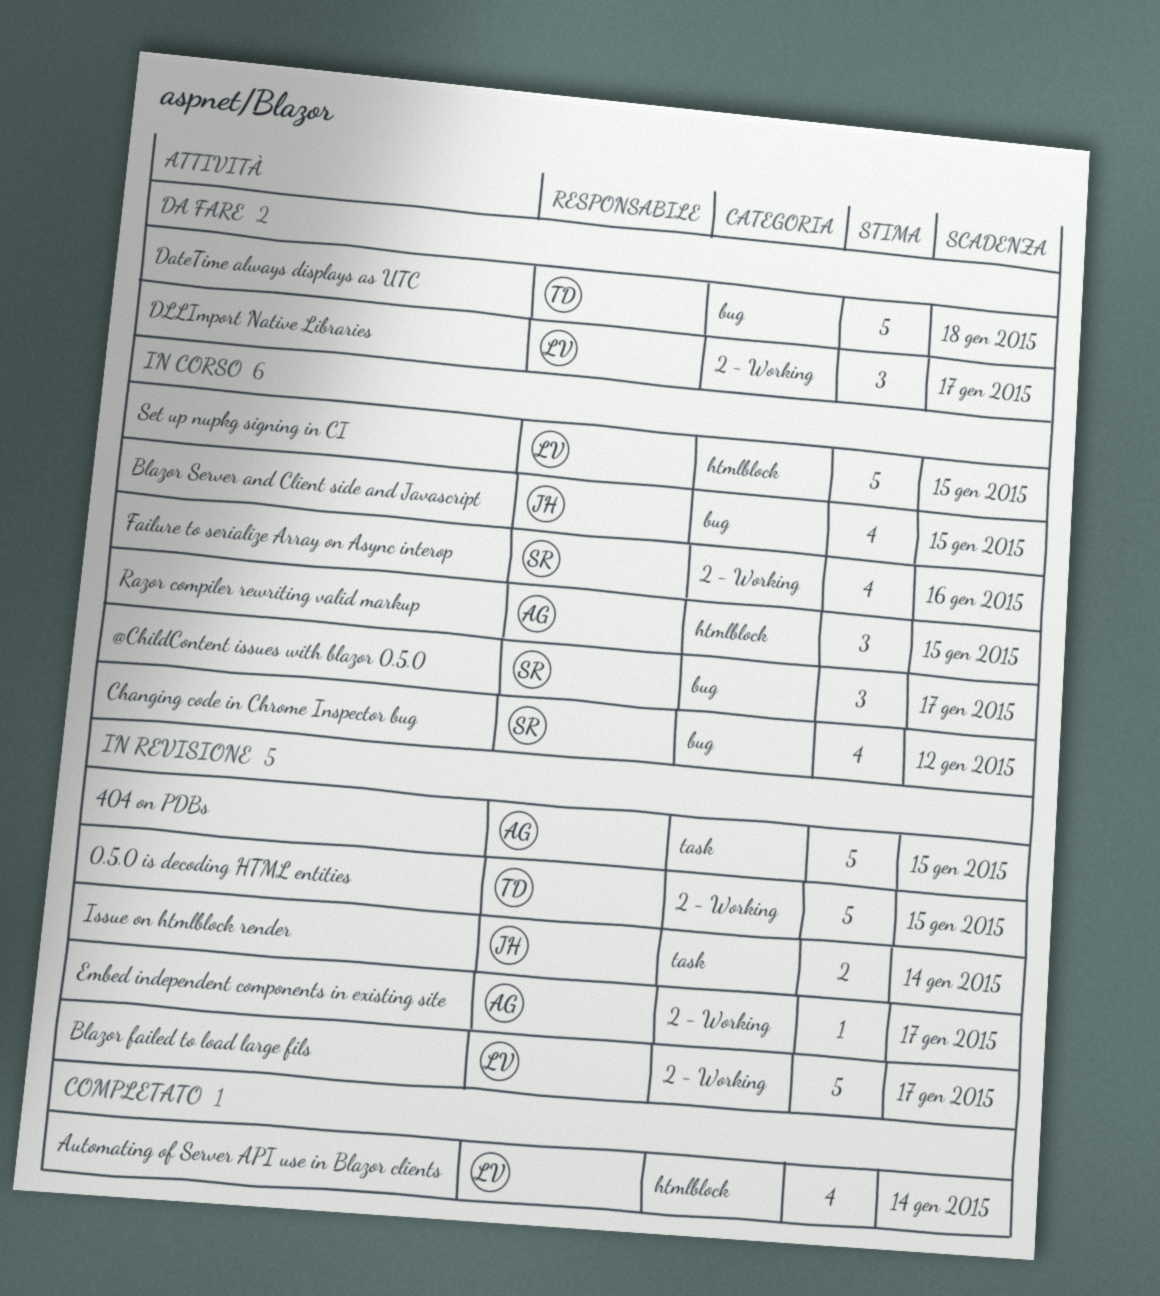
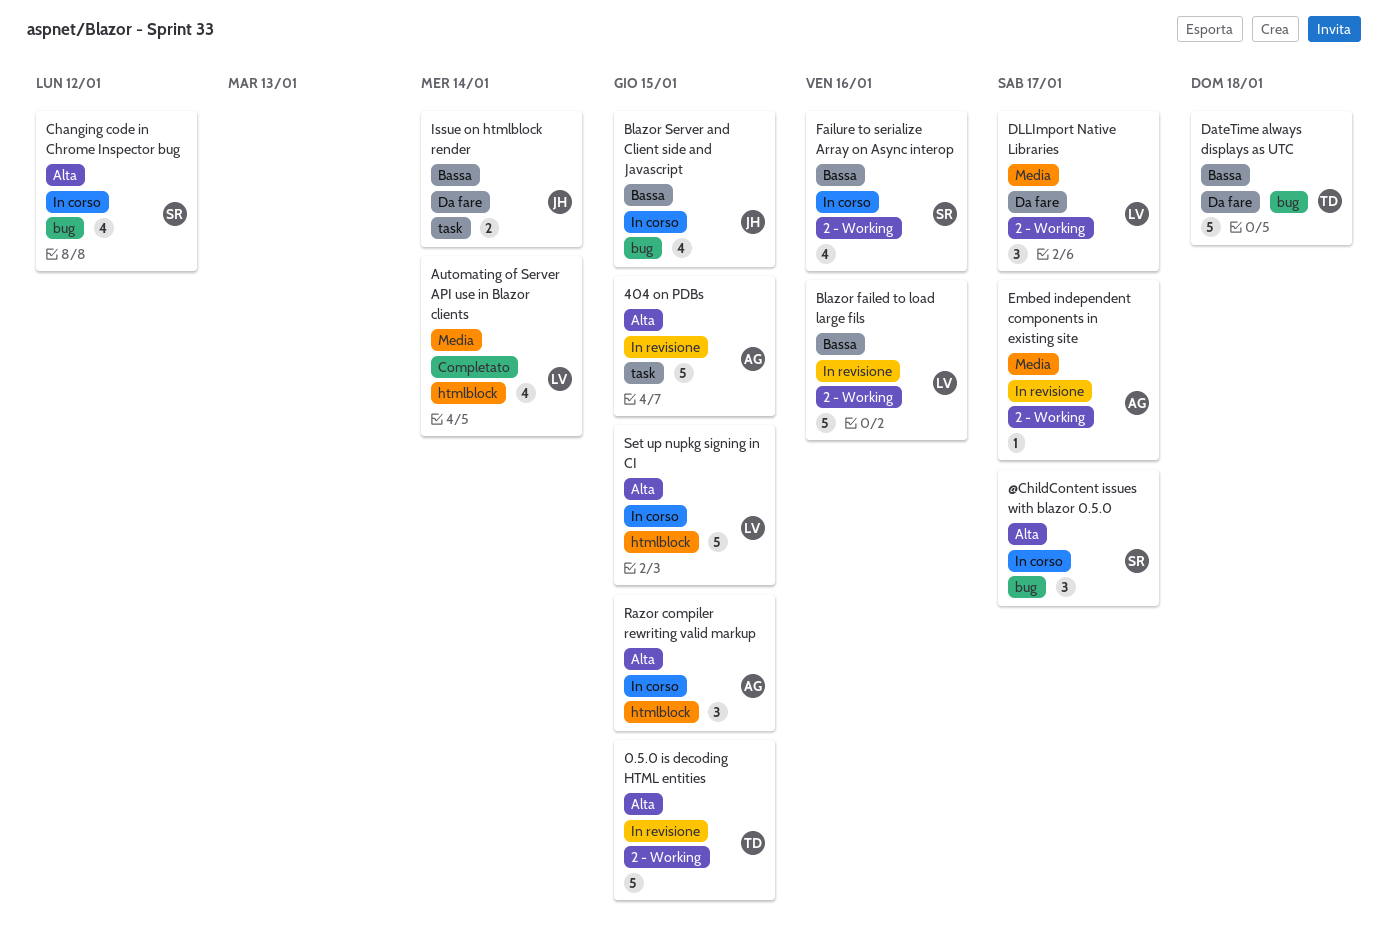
Blazor failed to load large fils, due: Jan 17 -> Jan 16
Issue on htmlblock render, status: In revisione -> Da fare

